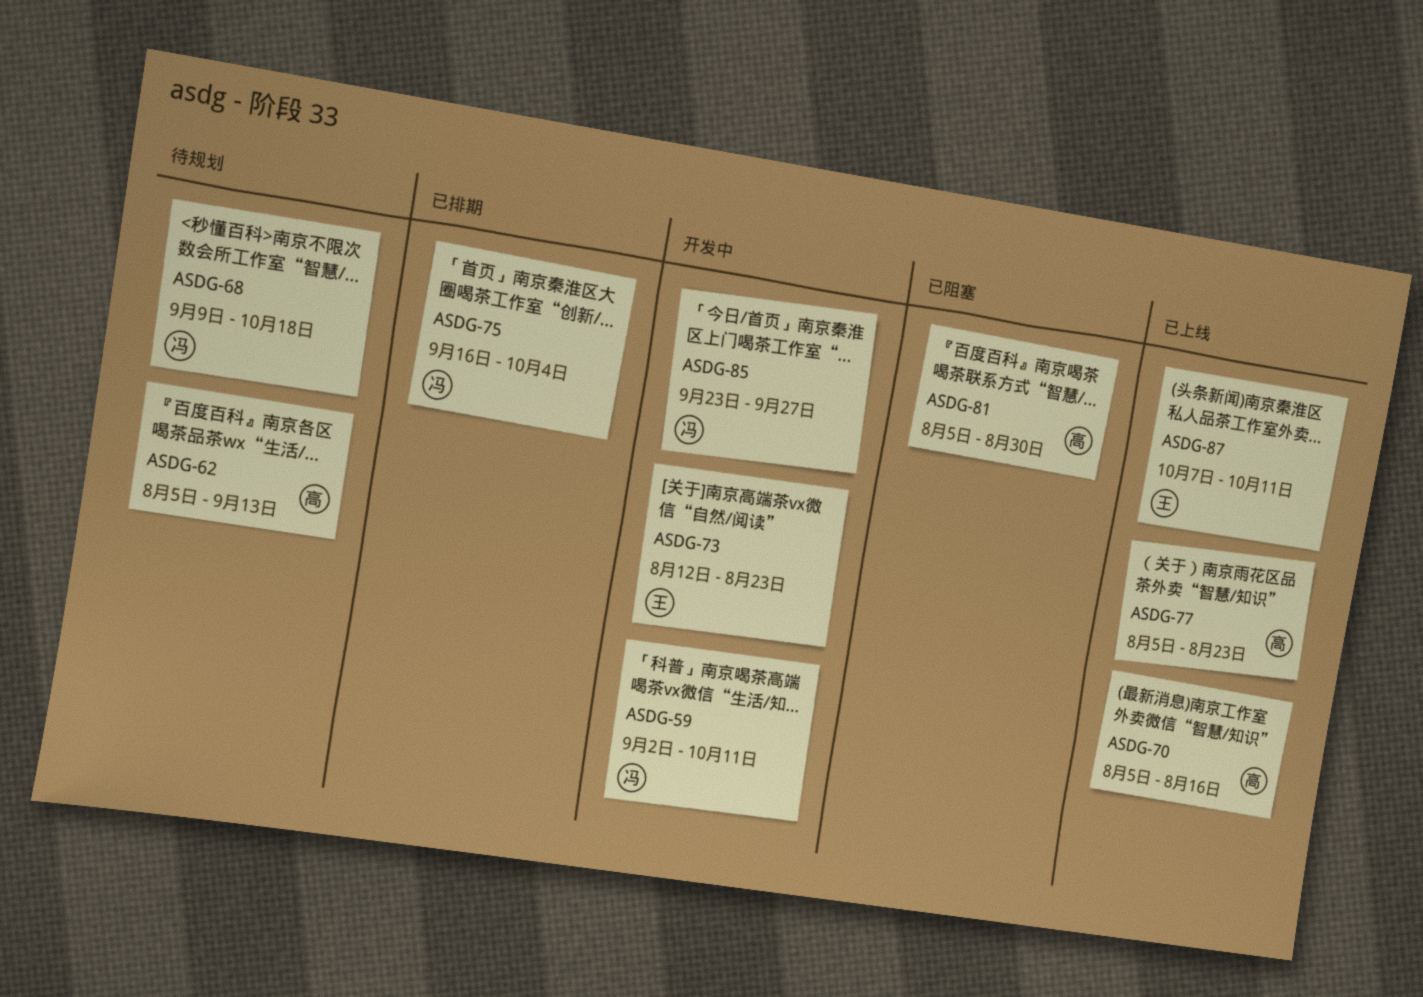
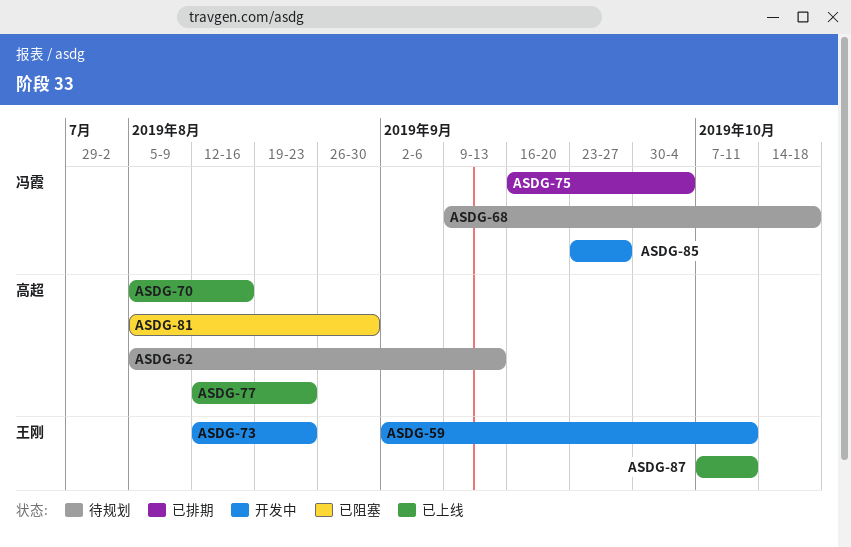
ASDG-59, owner: 冯霞 -> 王刚
ASDG-77, start: Aug 5 -> Aug 12

